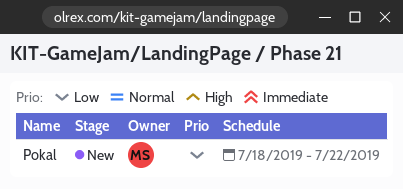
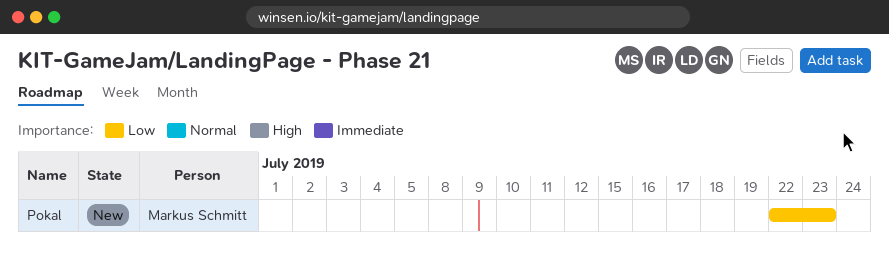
Pokal, start: Jul 18 -> Jul 22
Pokal, due: Jul 22 -> Jul 23

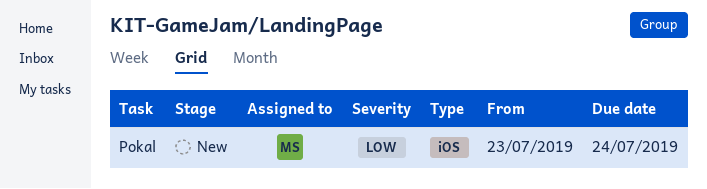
Pokal, start: Jul 22 -> Jul 23
Pokal, due: Jul 23 -> Jul 24

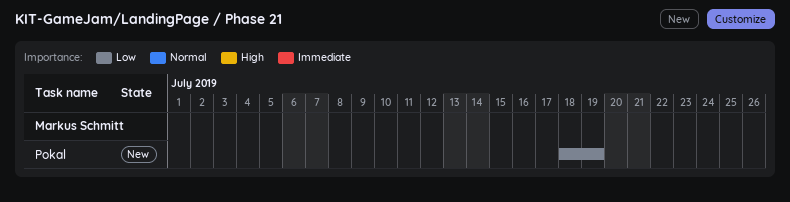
Pokal, start: Jul 23 -> Jul 18
Pokal, due: Jul 24 -> Jul 19

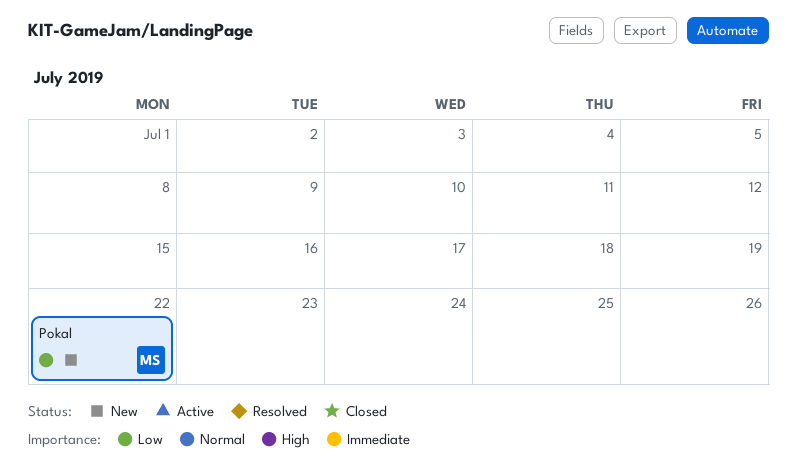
Pokal, due: Jul 19 -> Jul 22

